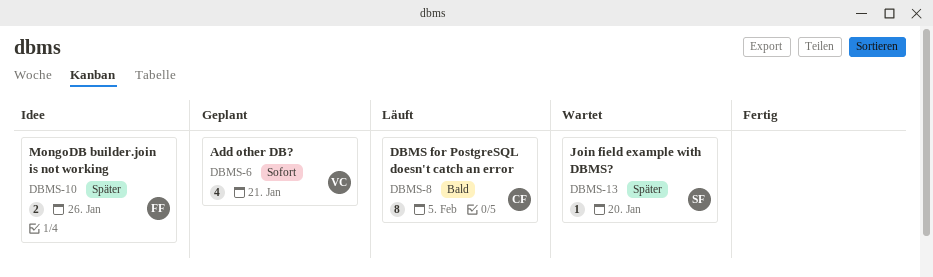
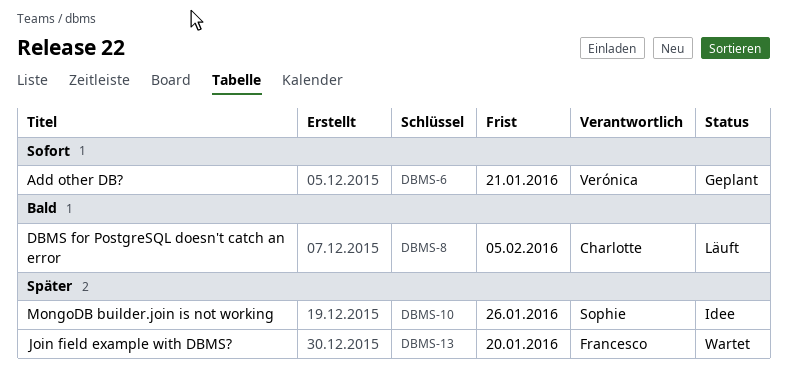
DBMS-10, owner: Francesco -> Sophie
DBMS-13, owner: Sophie -> Francesco

